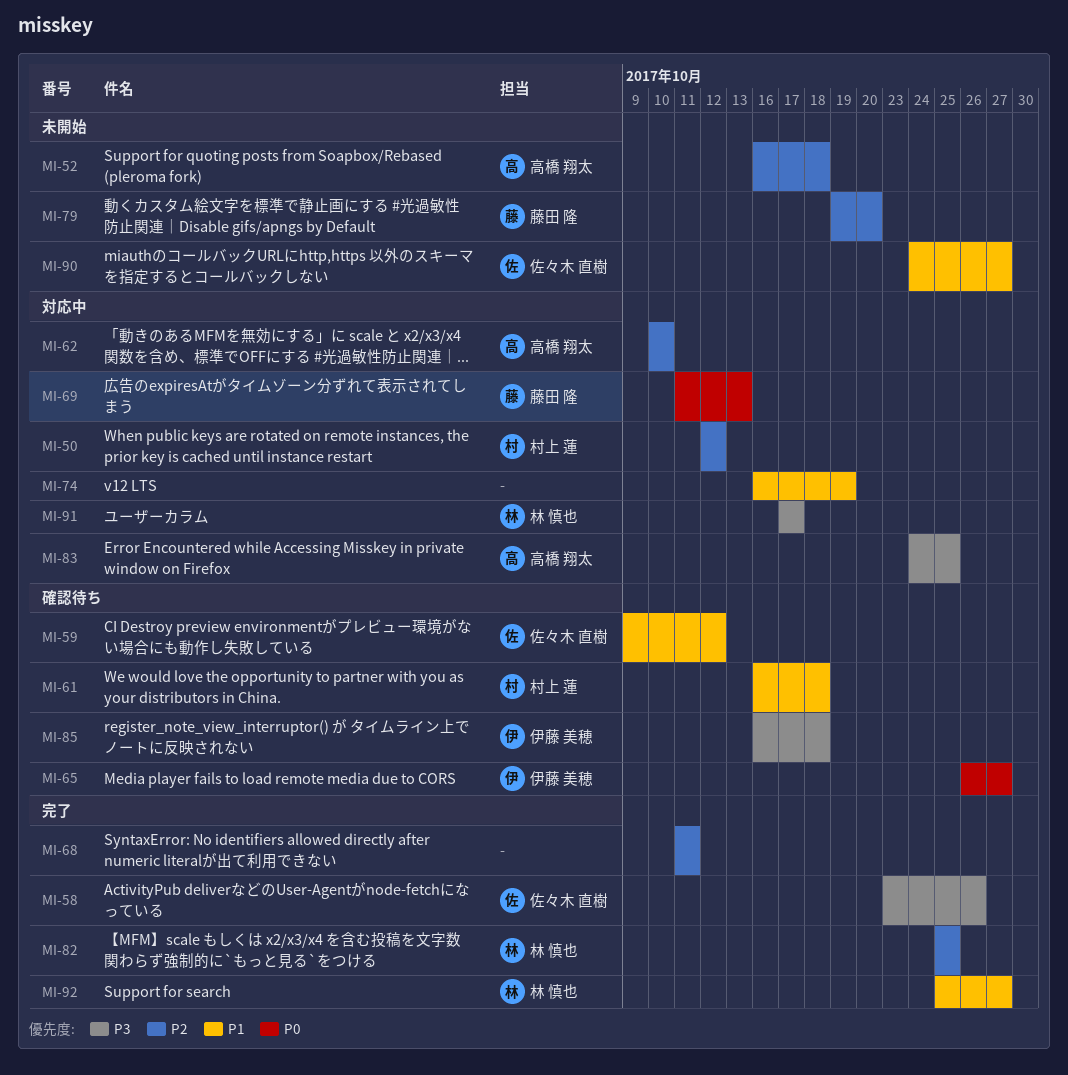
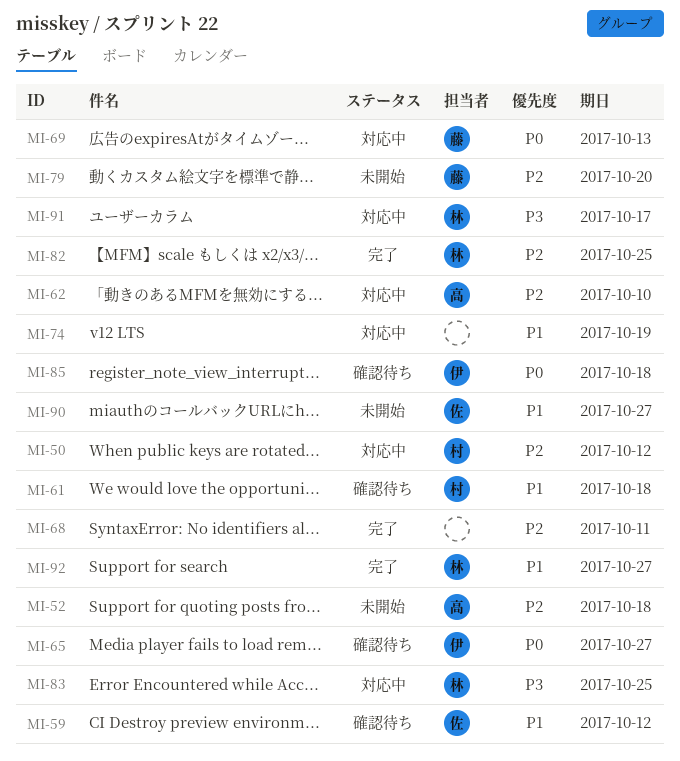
MI-58: present -> none
MI-83, owner: 高橋 翔太 -> 林 慎也
MI-85, priority: P3 -> P0

